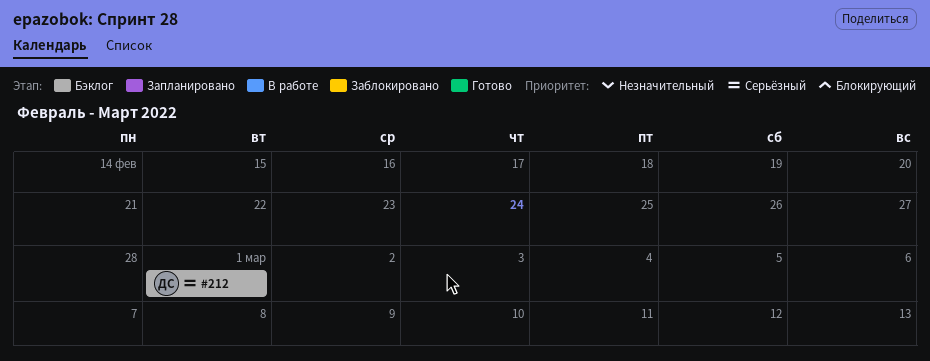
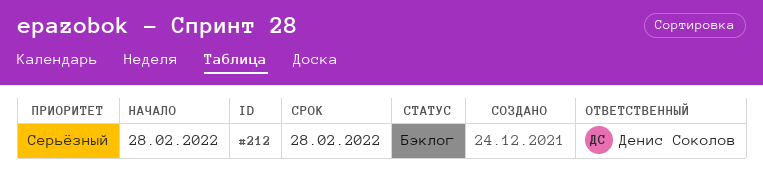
#212, start: Mar 1 -> Feb 28
#212, due: Mar 1 -> Feb 28

